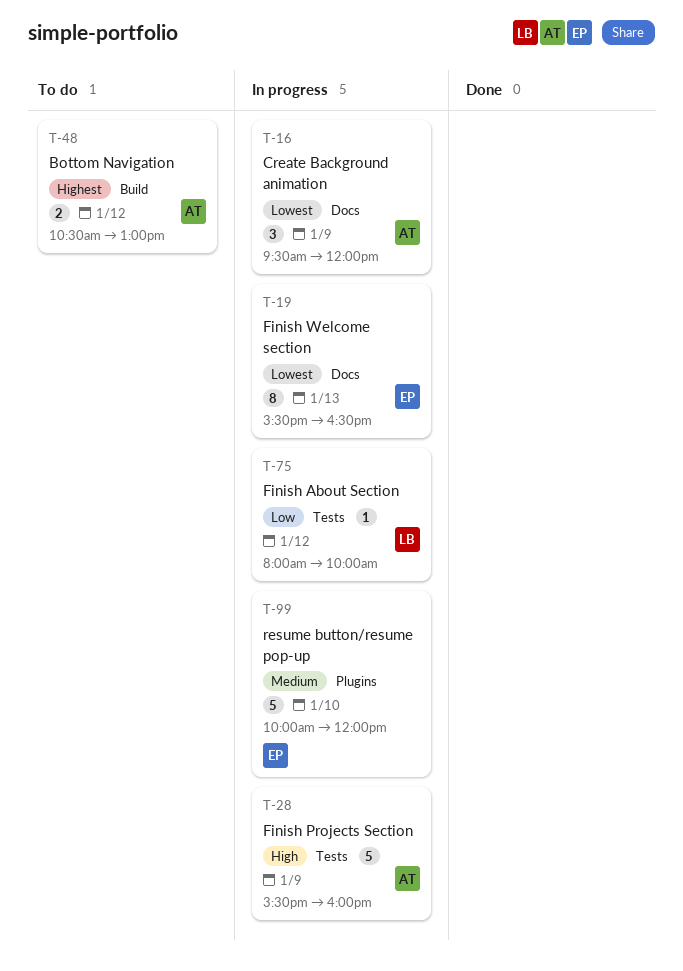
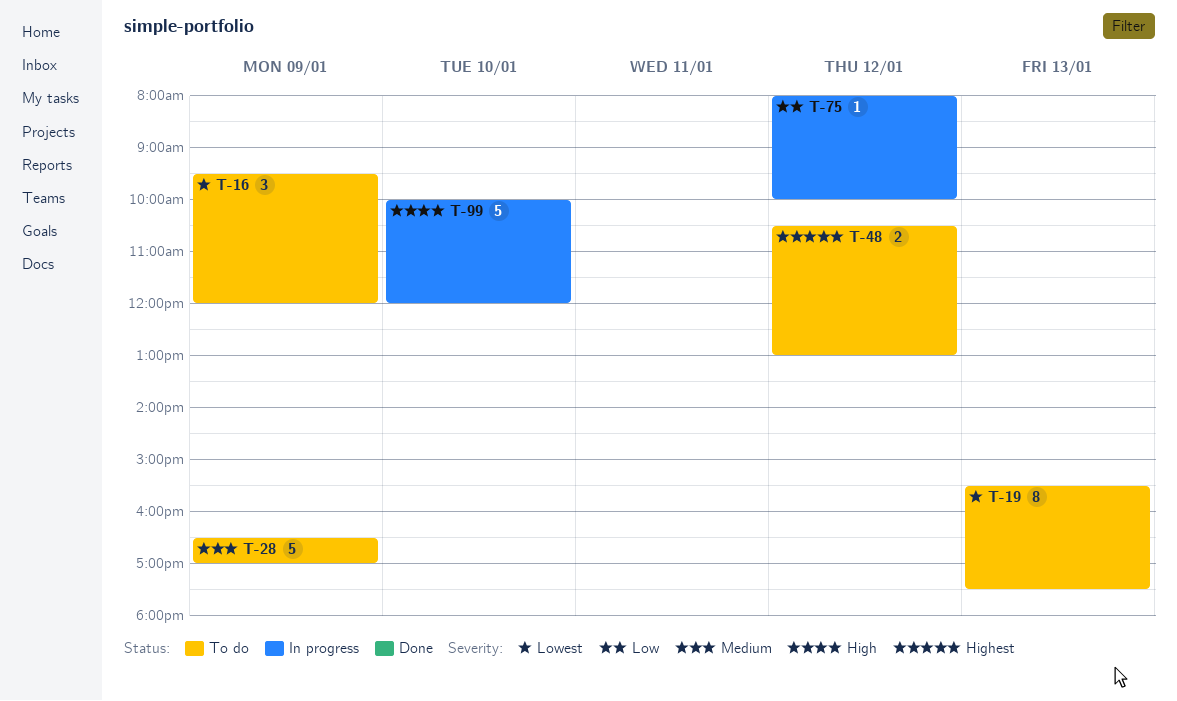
T-16, status: In progress -> To do
T-19, status: In progress -> To do
T-19, ends: 16:30 -> 17:30
T-28, status: In progress -> To do
T-28, priority: High -> Medium
T-28, begins: 15:30 -> 16:30
T-28, ends: 16:00 -> 17:00
T-99, priority: Medium -> High

